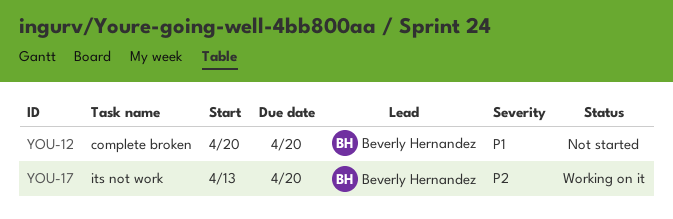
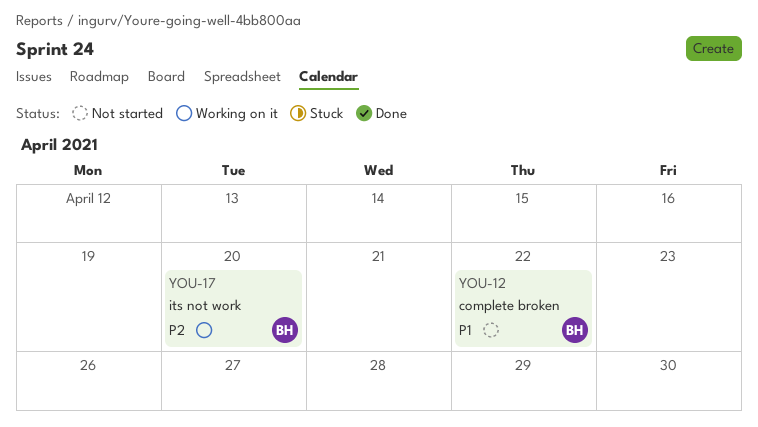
YOU-12, due: Apr 20 -> Apr 22

